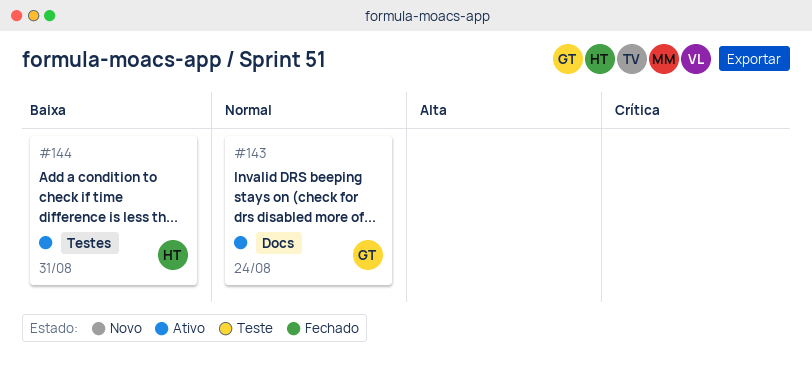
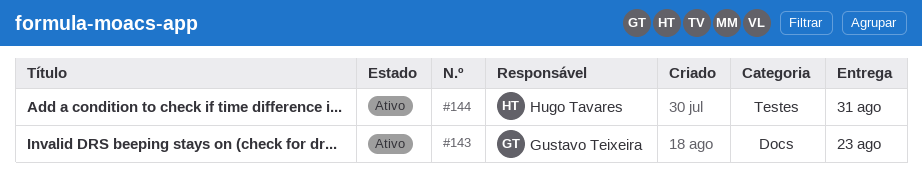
#143, due: Aug 24 -> Aug 23

